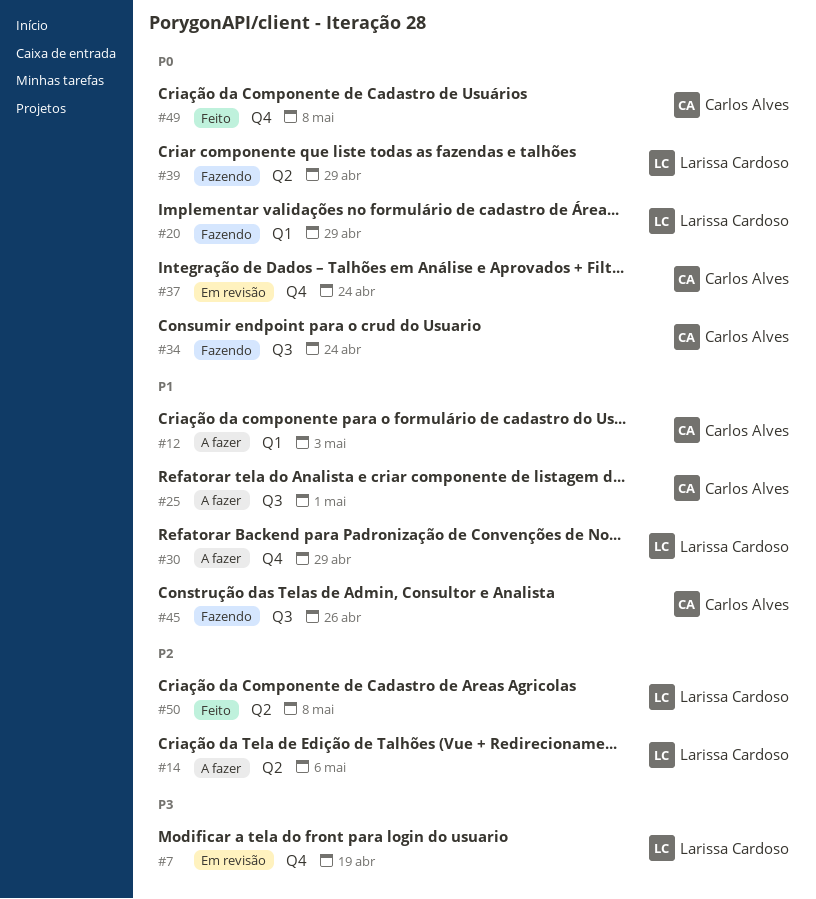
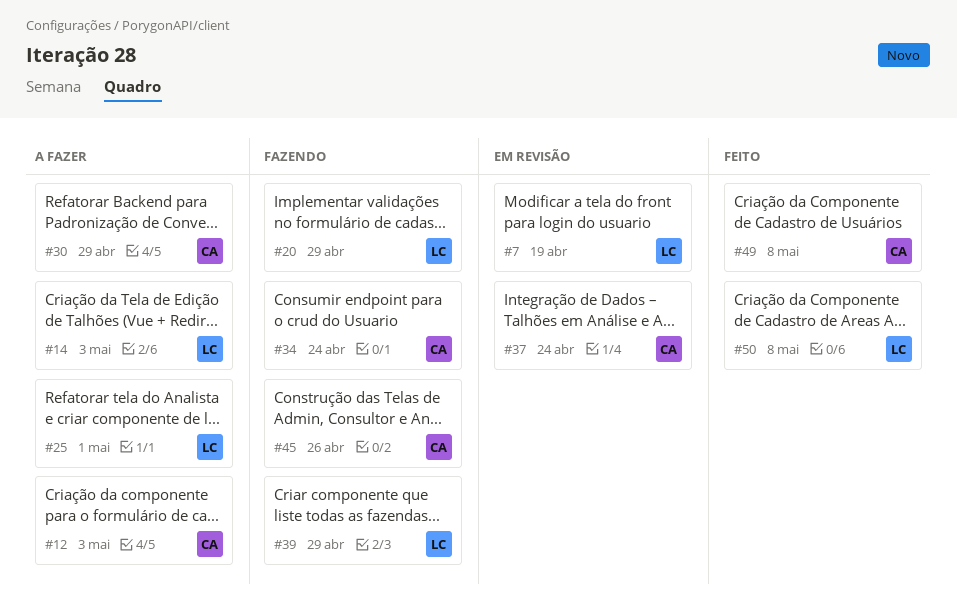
#14, due: May 6 -> May 3
#25, owner: Carlos Alves -> Larissa Cardoso
#30, owner: Larissa Cardoso -> Carlos Alves

